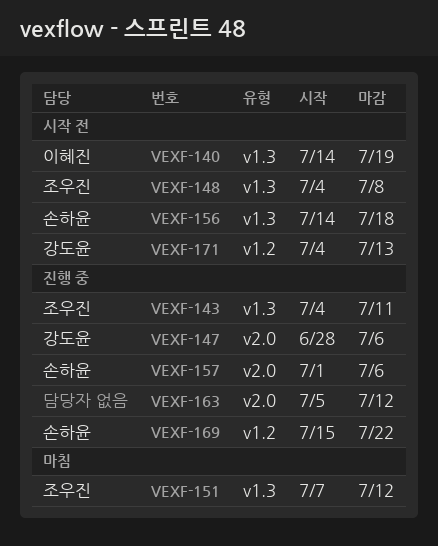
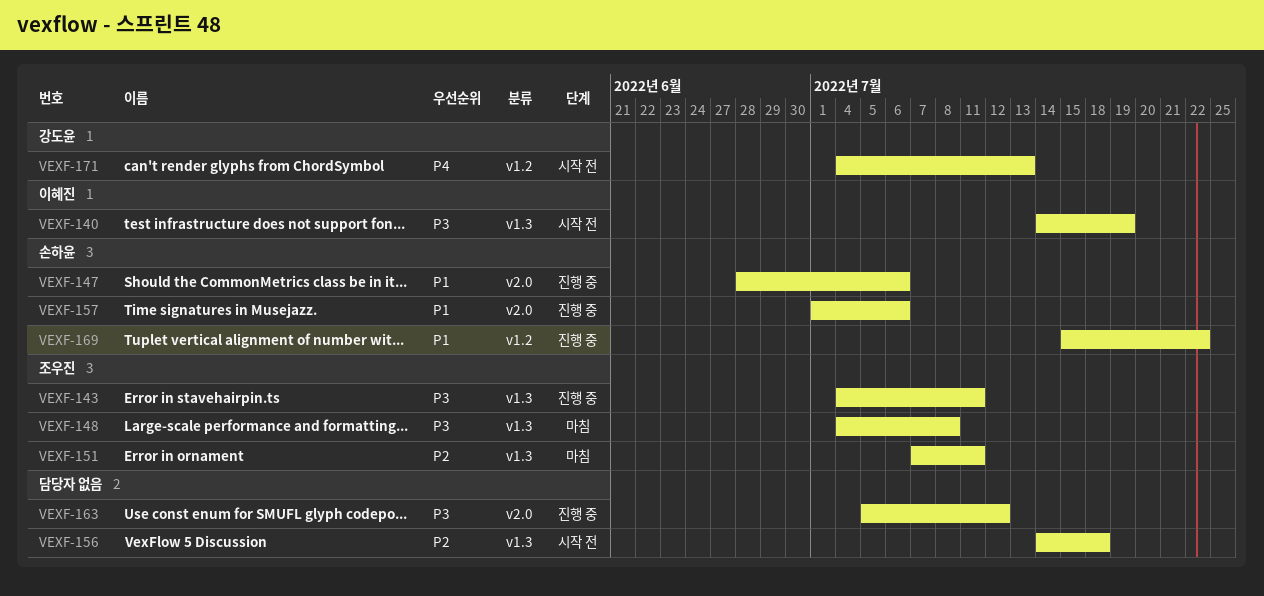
VEXF-147, owner: 강도윤 -> 손하윤
VEXF-148, status: 시작 전 -> 마침
VEXF-151, due: Jul 12 -> Jul 11
VEXF-156, owner: 손하윤 -> none

